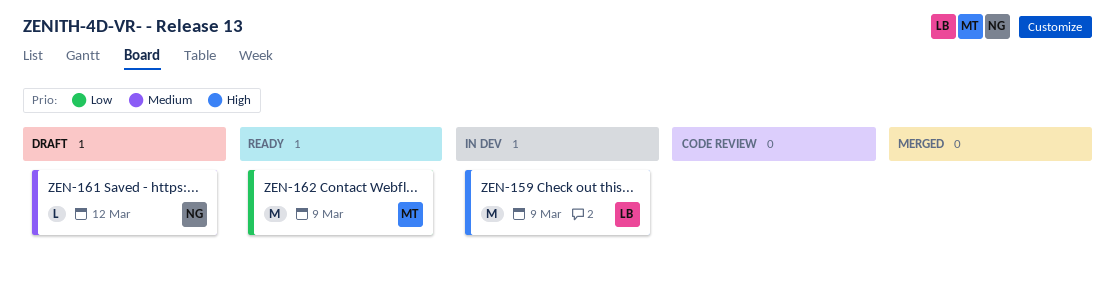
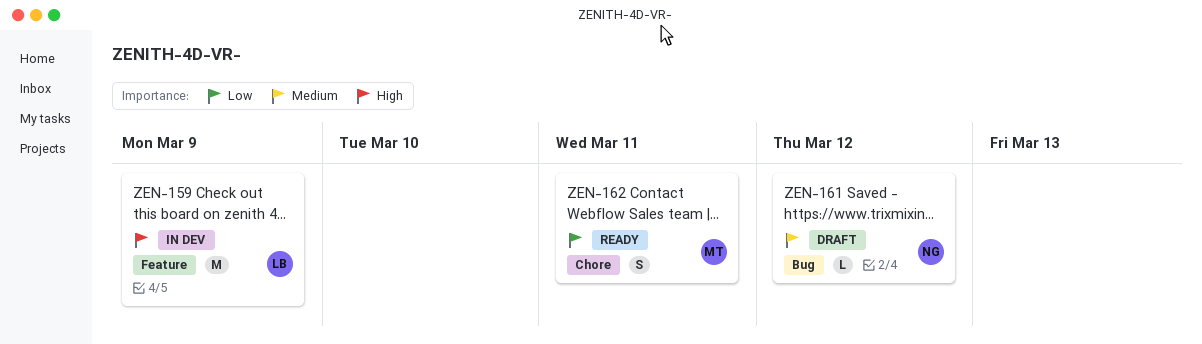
ZEN-162, estimate: M -> S
ZEN-162, due: Mar 9 -> Mar 11

